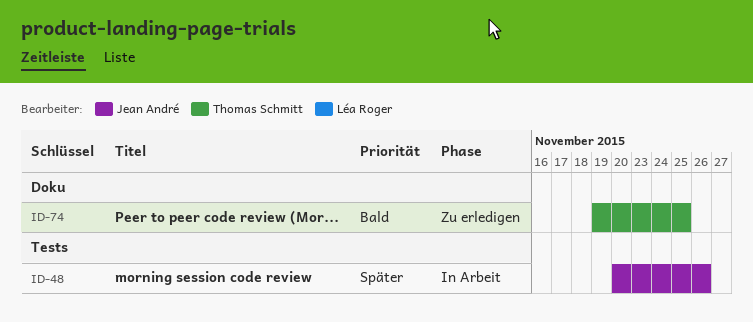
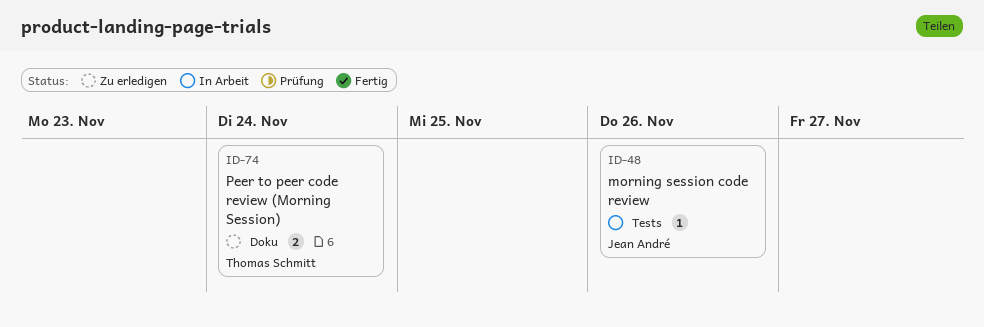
ID-74, due: Nov 25 -> Nov 24

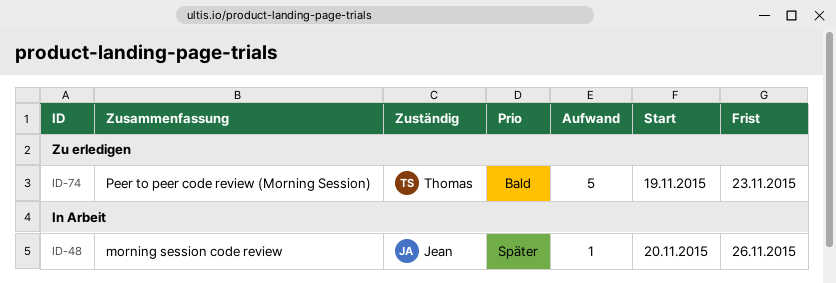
ID-74, estimate: 2 -> 5
ID-74, due: Nov 24 -> Nov 23

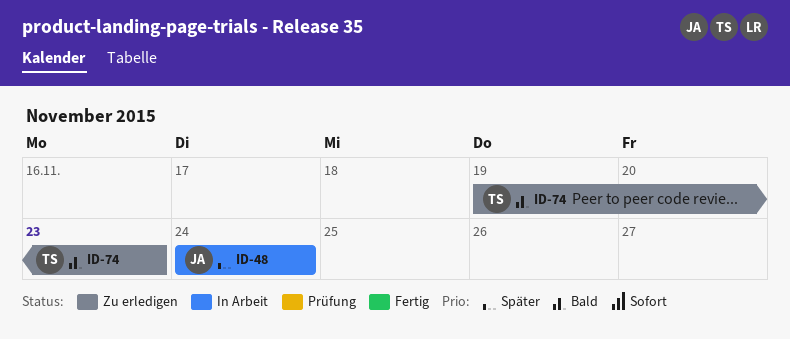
ID-48, start: Nov 20 -> Nov 24
ID-48, due: Nov 26 -> Nov 24

